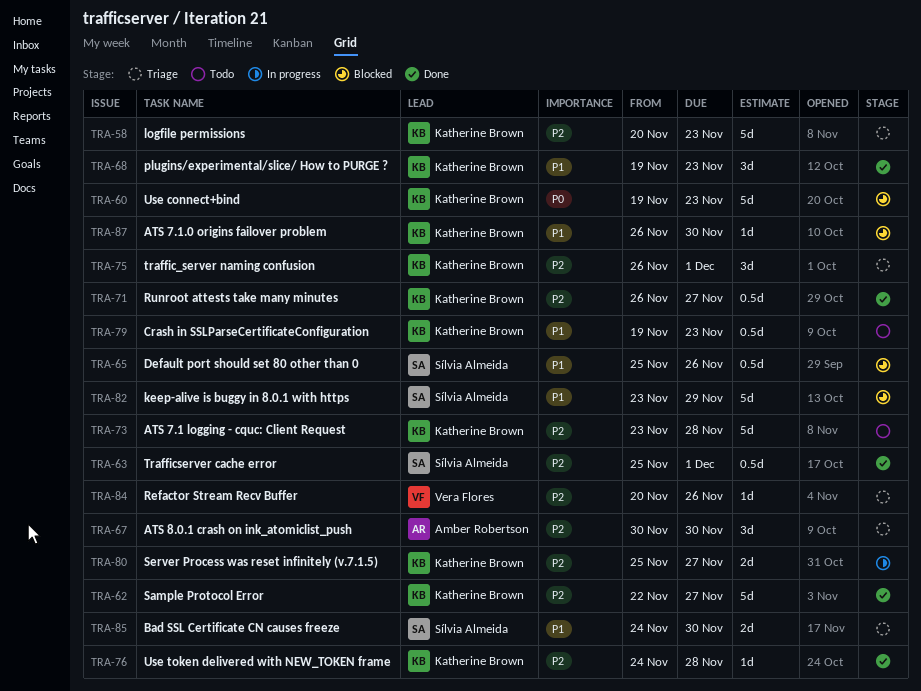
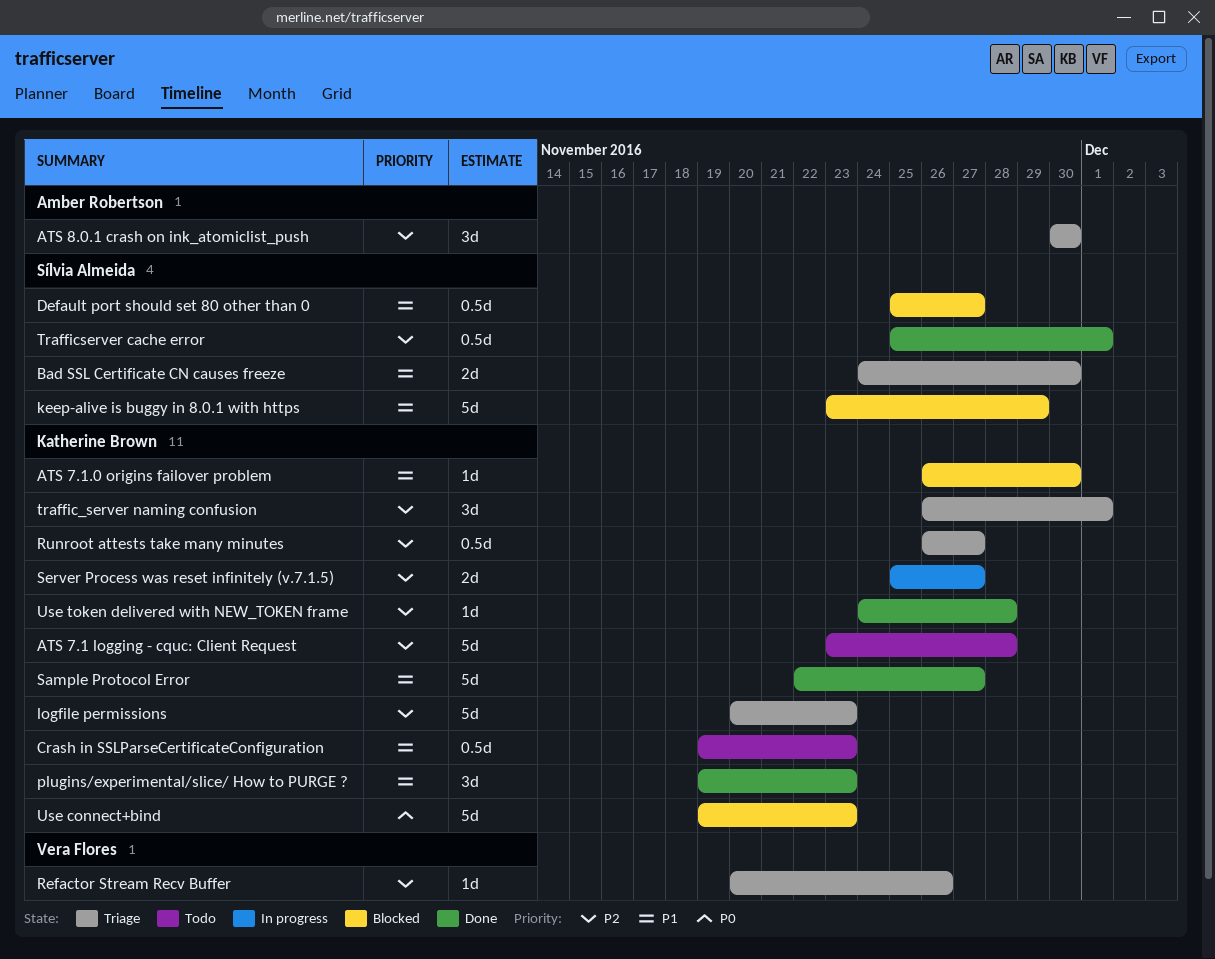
Default port should set 80 other than 0, due: Nov 26 -> Nov 27
Runroot attests take many minutes, status: Done -> Triage
Sample Protocol Error, priority: P2 -> P1

